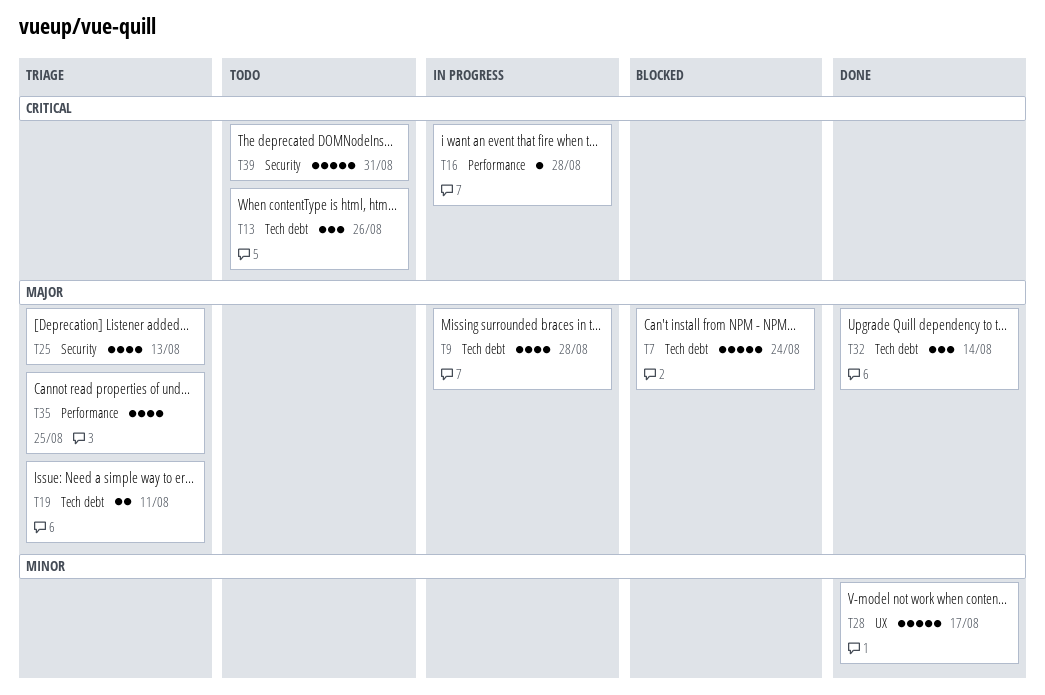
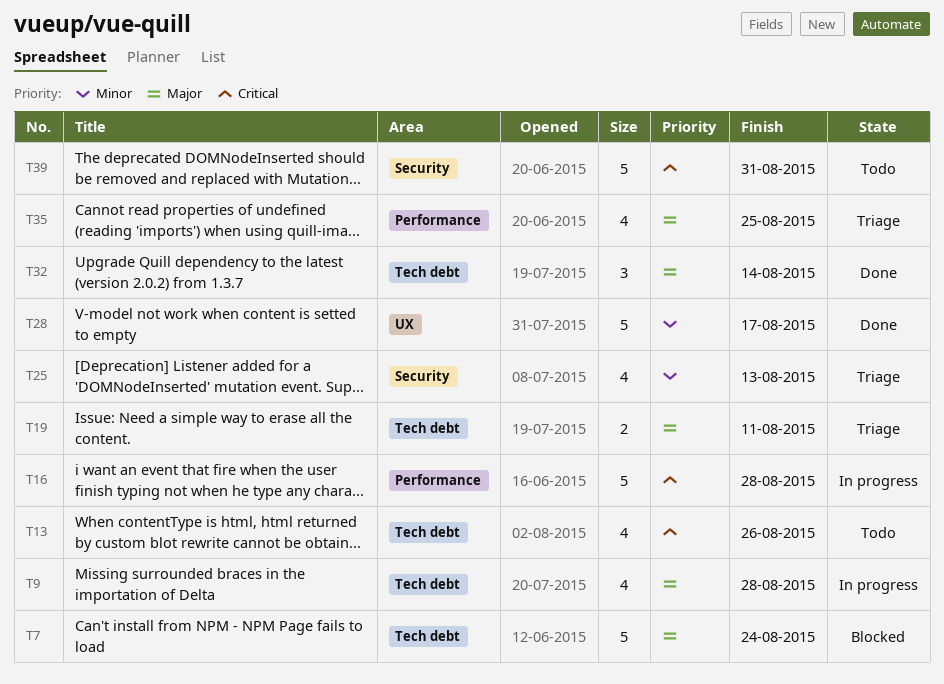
T13, estimate: 3 -> 4
T16, estimate: 1 -> 5
T25, priority: Major -> Minor

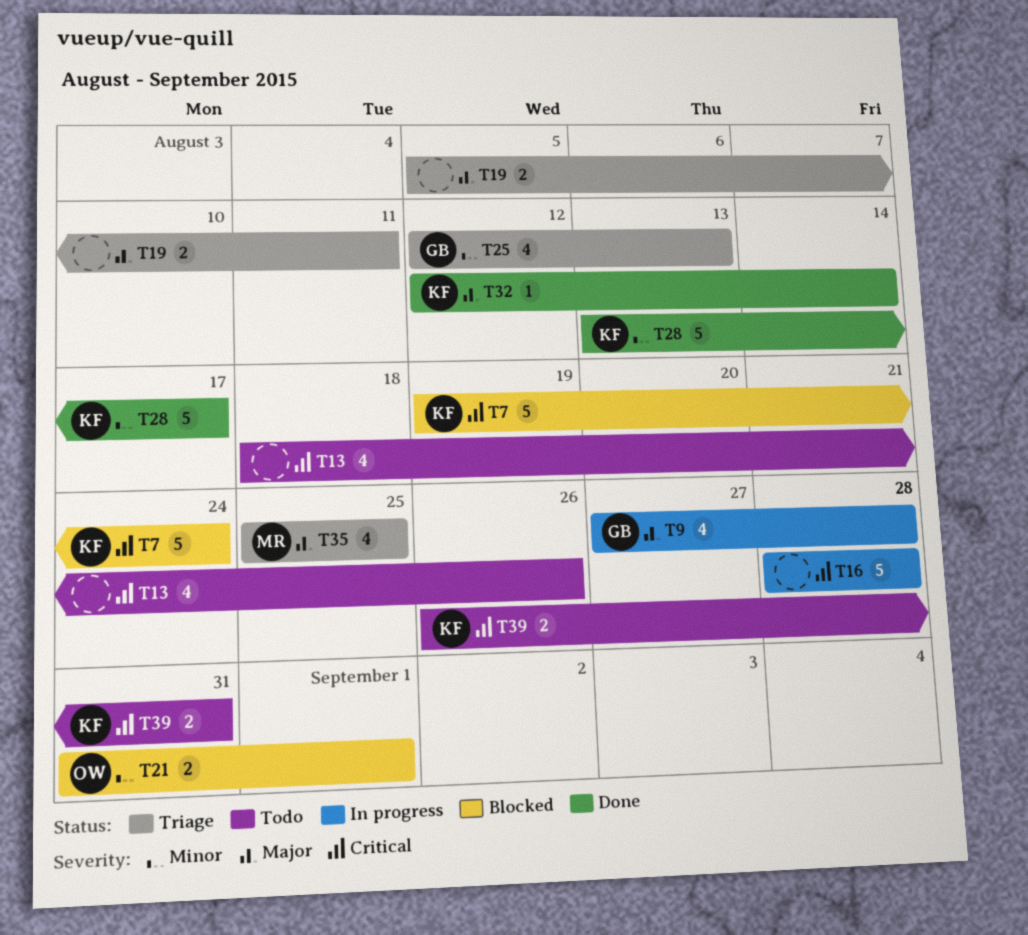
T7, priority: Major -> Critical
T21: none -> present
T32, estimate: 3 -> 1
T39, estimate: 5 -> 2

